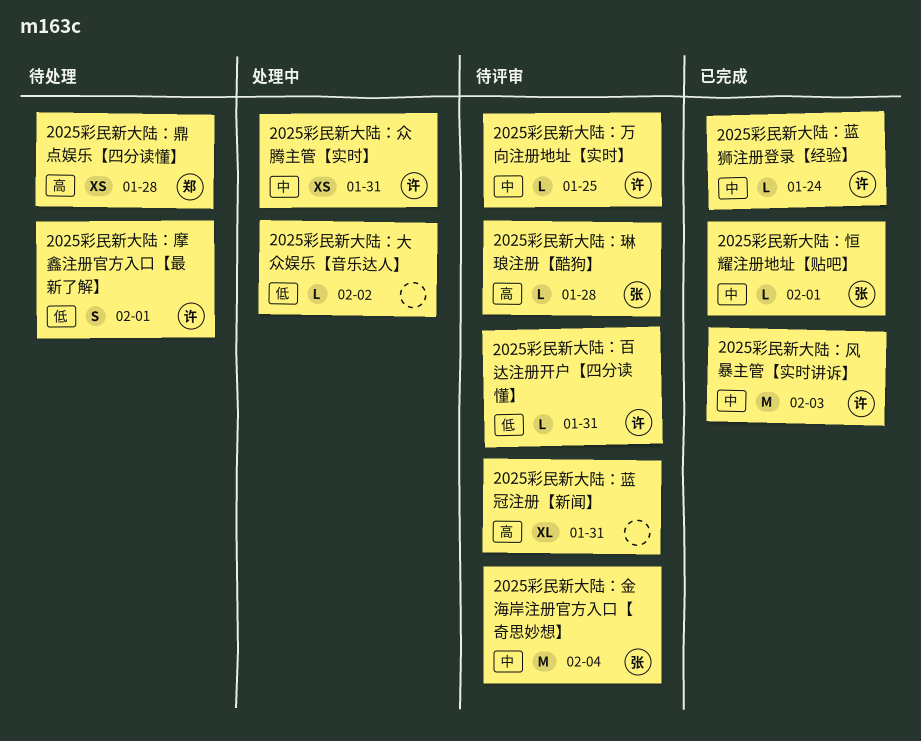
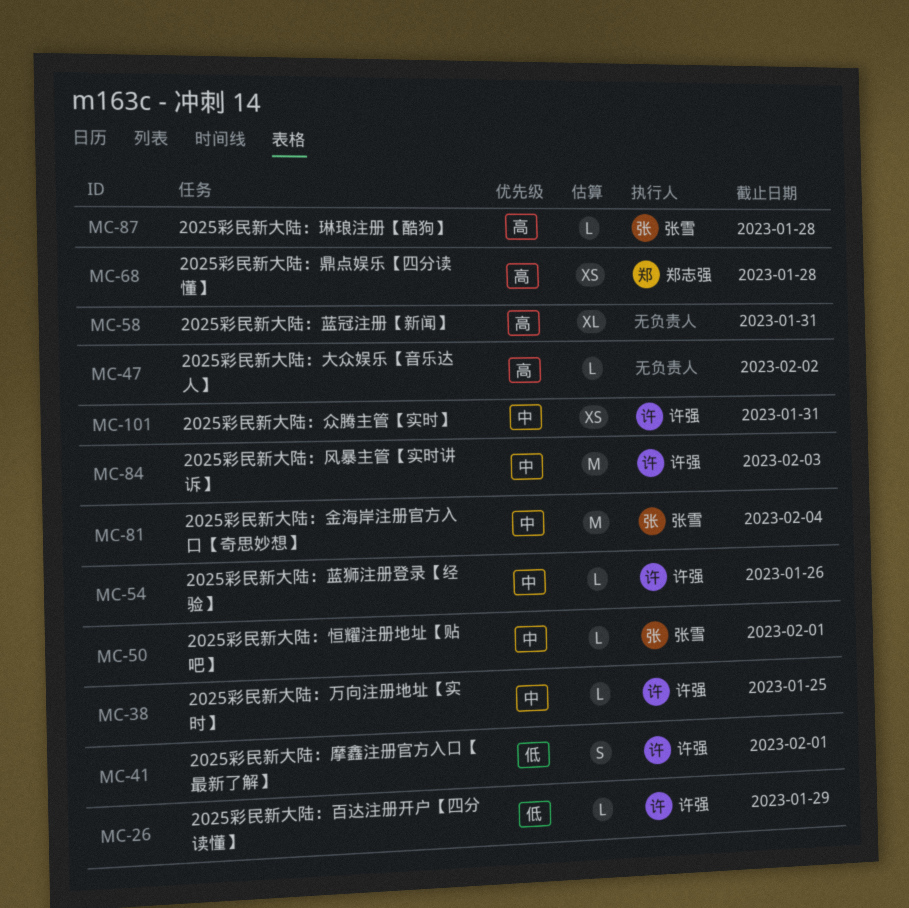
2025彩民新大陆：大众娱乐【音乐达人】, priority: 低 -> 高
2025彩民新大陆：百达注册开户【四分读懂】, due: Jan 31 -> Jan 29
2025彩民新大陆：蓝狮注册登录【经验】, due: Jan 24 -> Jan 26

